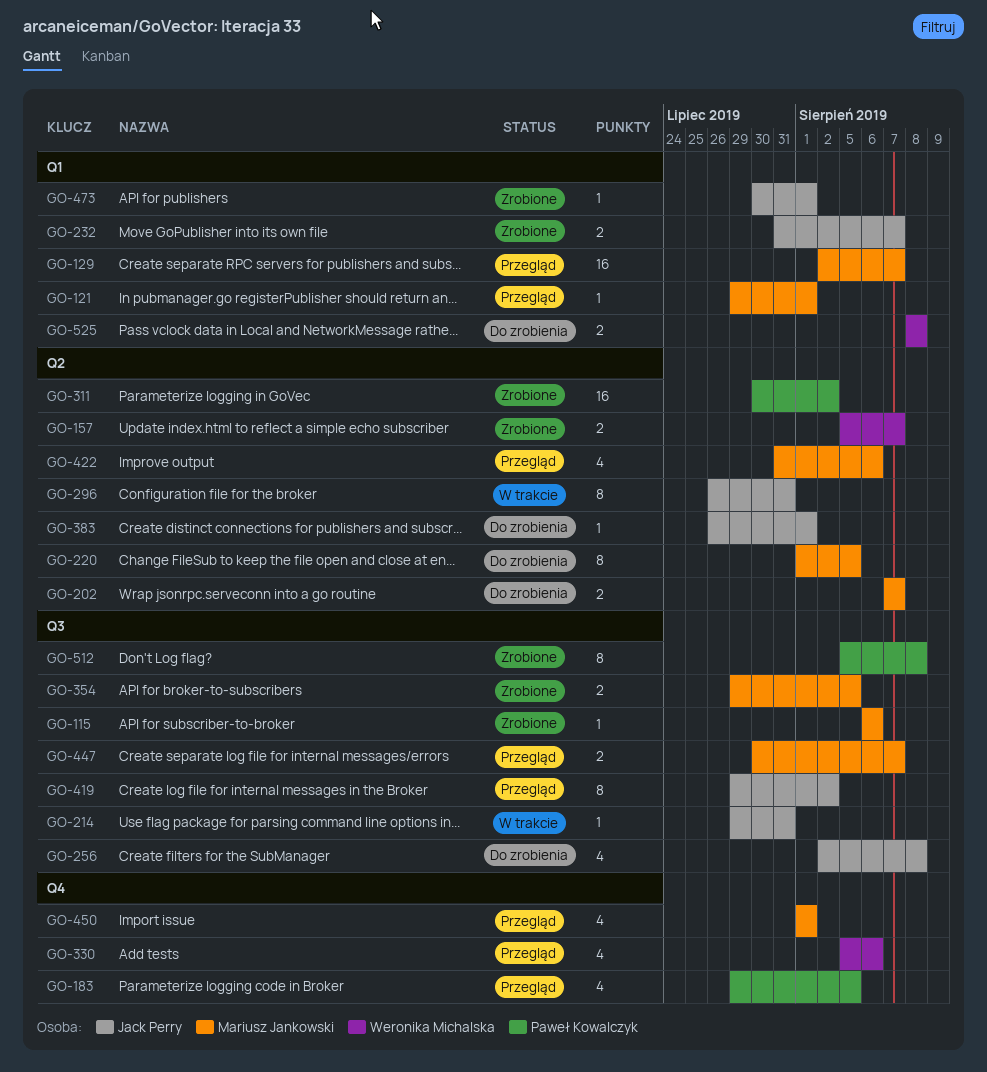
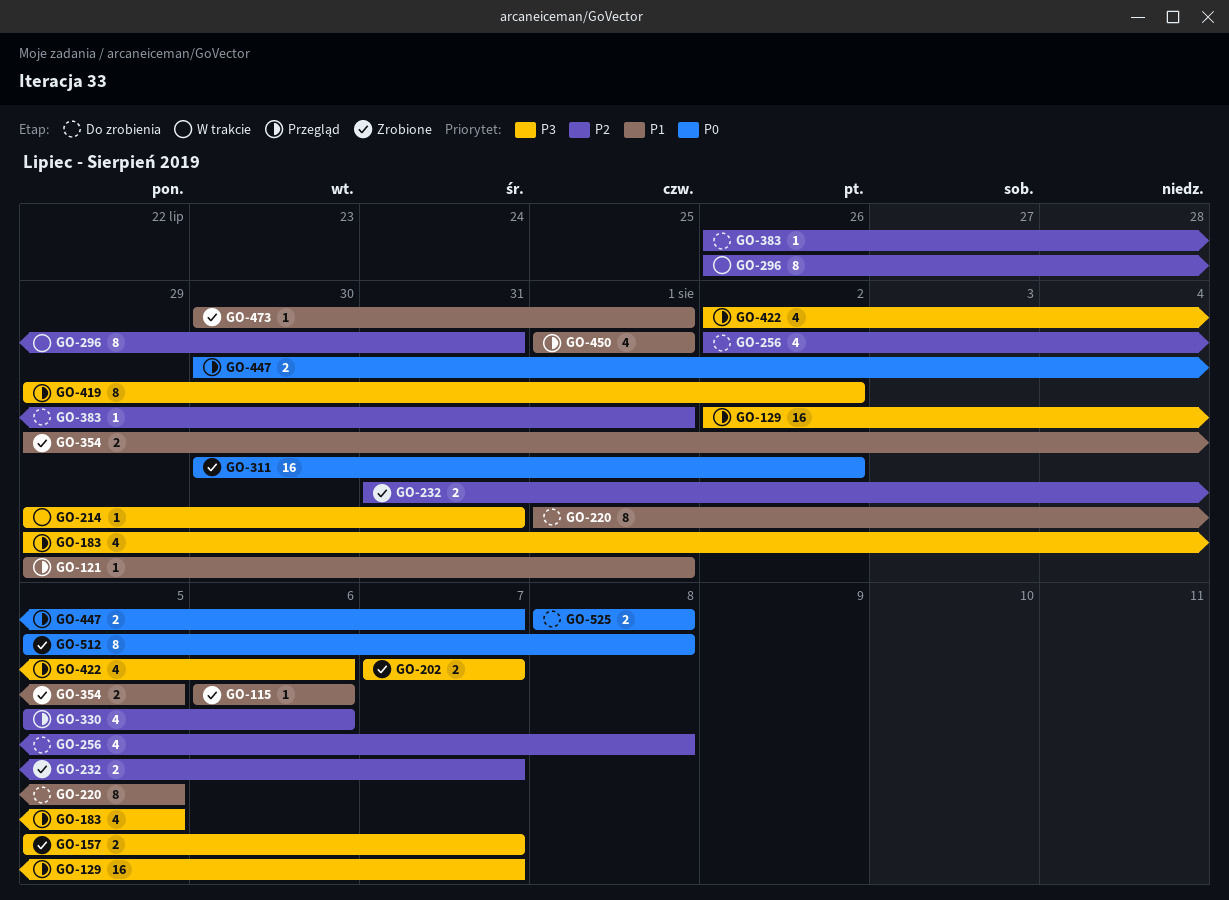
GO-202, status: Do zrobienia -> Zrobione
GO-422, start: Jul 31 -> Aug 2

